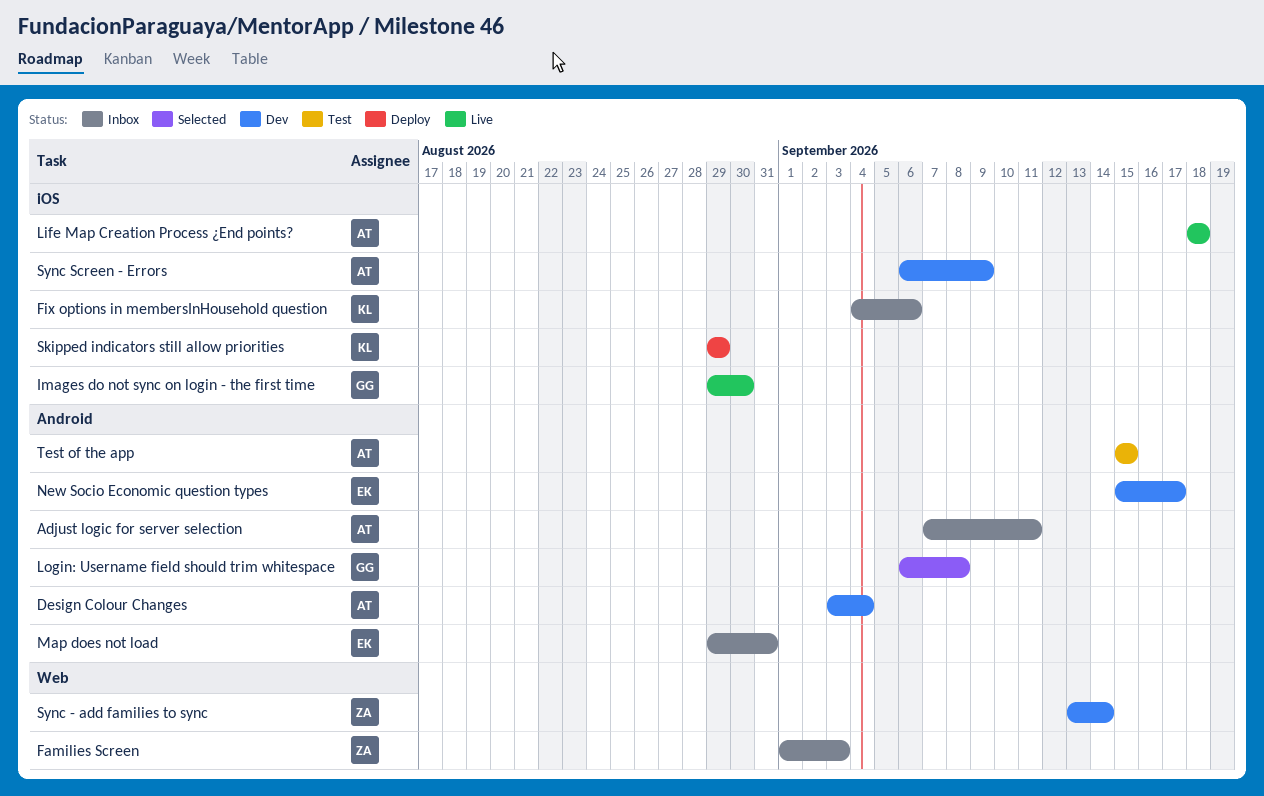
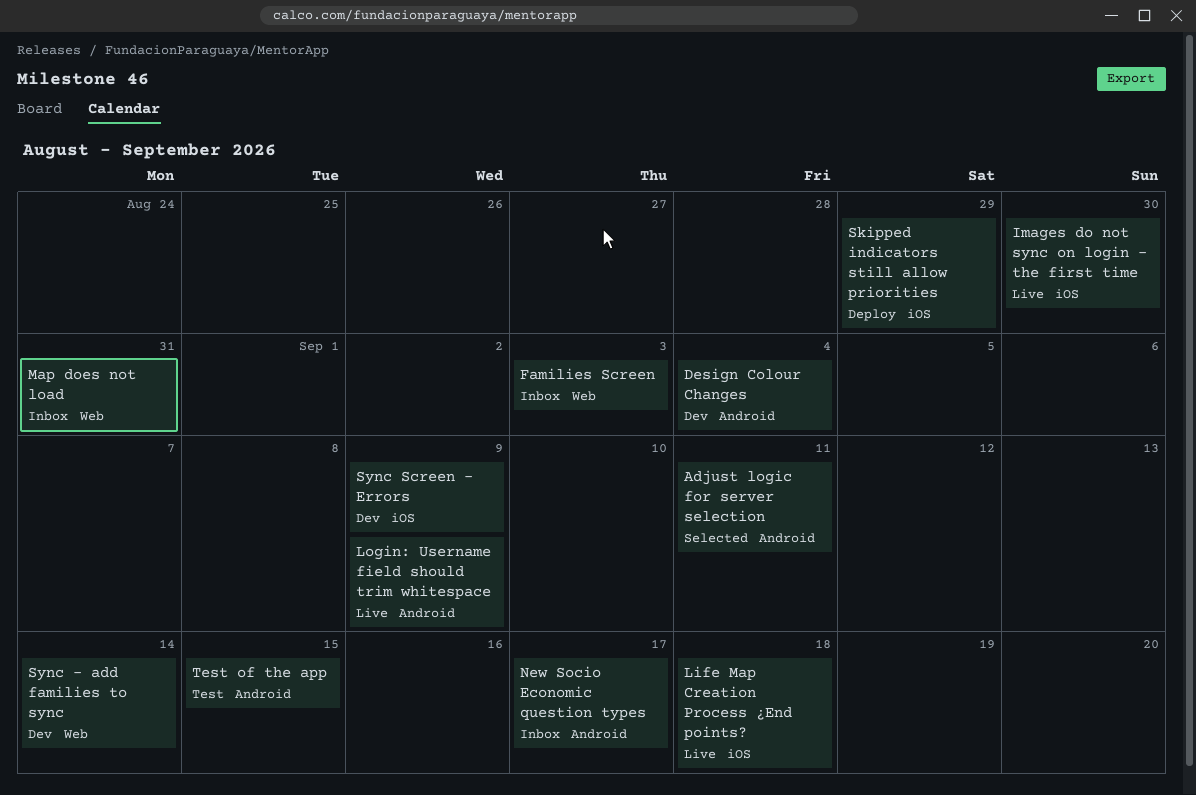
Adjust logic for server selection, status: Inbox -> Selected
Fix options in membersInHousehold question: present -> none
Login: Username field should trim whitespace, status: Selected -> Live
Login: Username field should trim whitespace, due: Sep 8 -> Sep 9
Map does not load, label: Android -> Web
New Socio Economic question types, status: Dev -> Inbox

